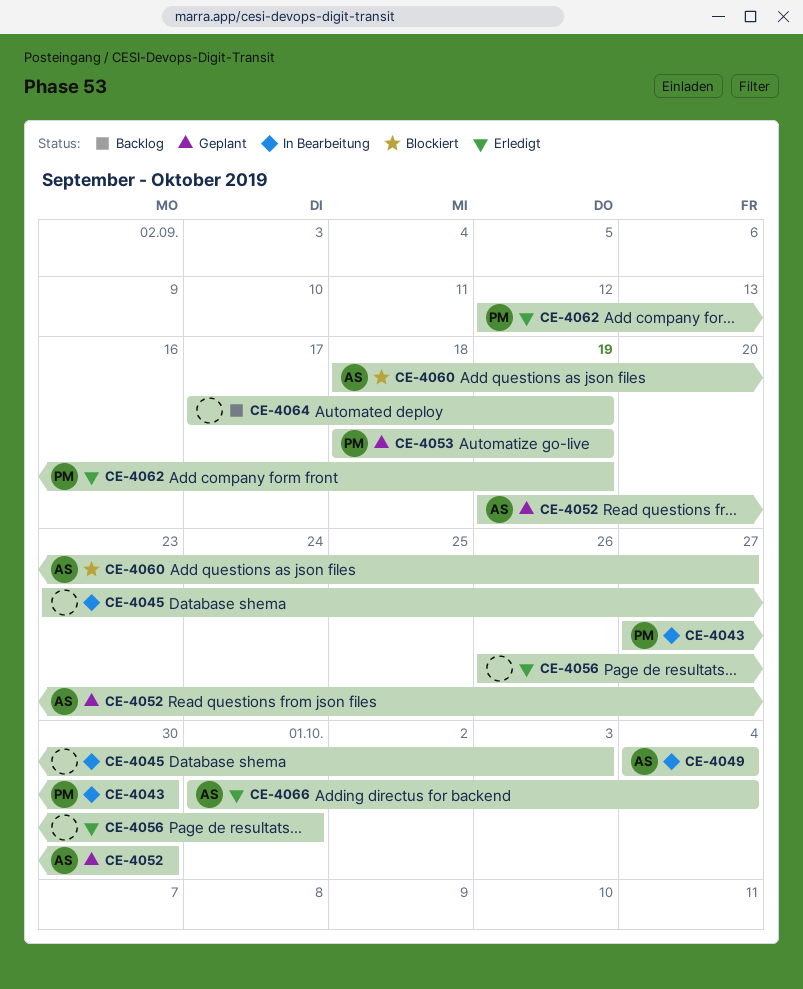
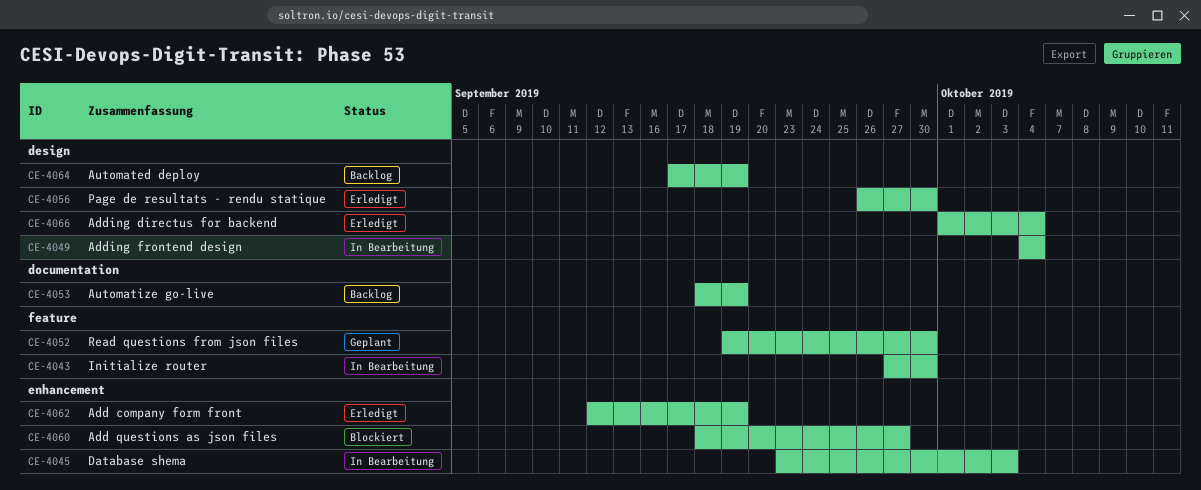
CE-4053, status: Geplant -> Backlog
CE-4056, due: Oct 1 -> Sep 30

